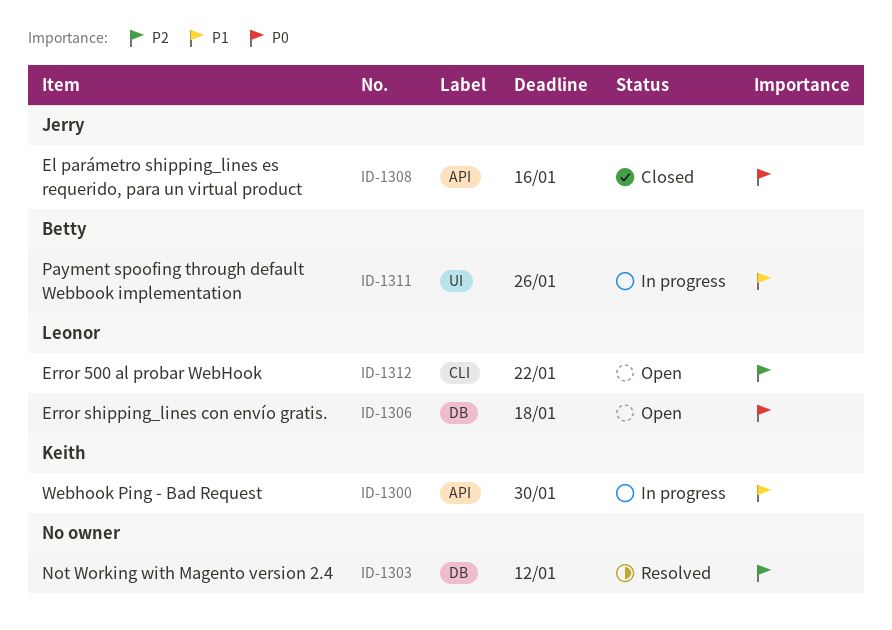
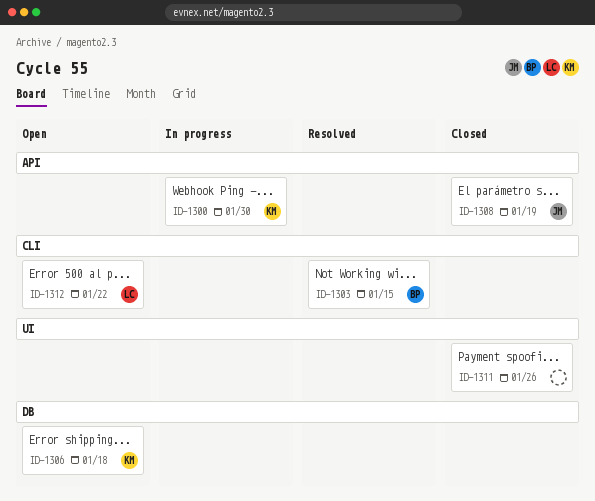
ID-1303, owner: none -> Betty
ID-1303, label: DB -> CLI
ID-1303, due: Jan 12 -> Jan 15
ID-1306, owner: Leonor -> Keith
ID-1308, due: Jan 16 -> Jan 19
ID-1311, status: In progress -> Closed
ID-1311, owner: Betty -> none

